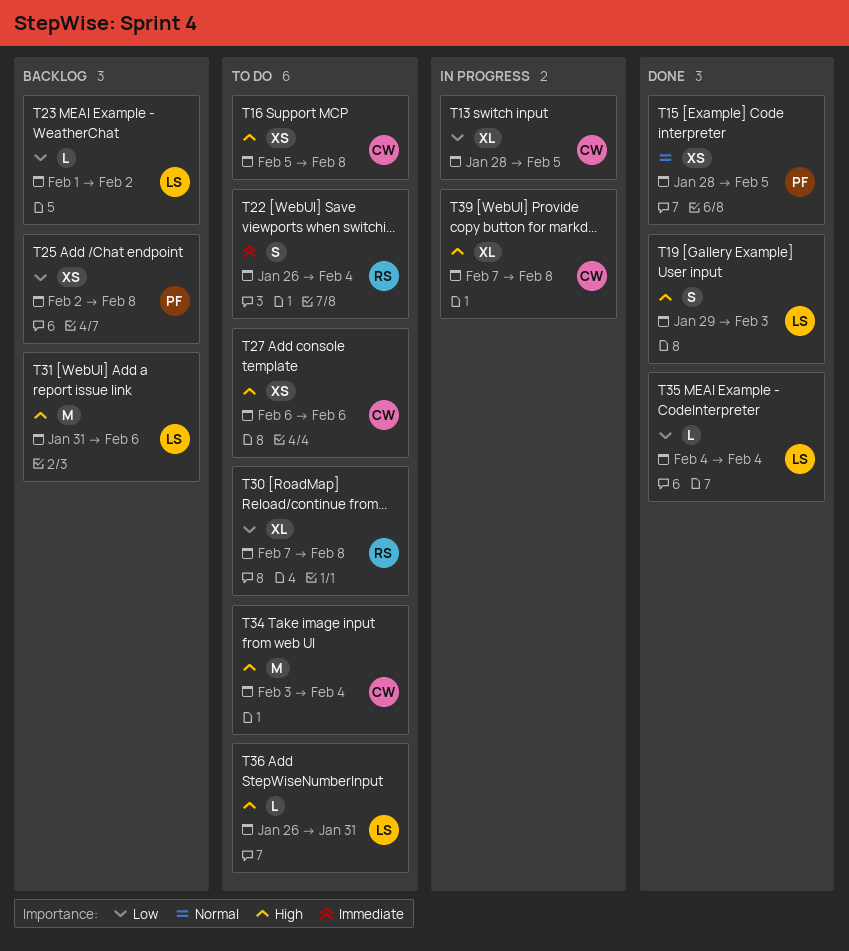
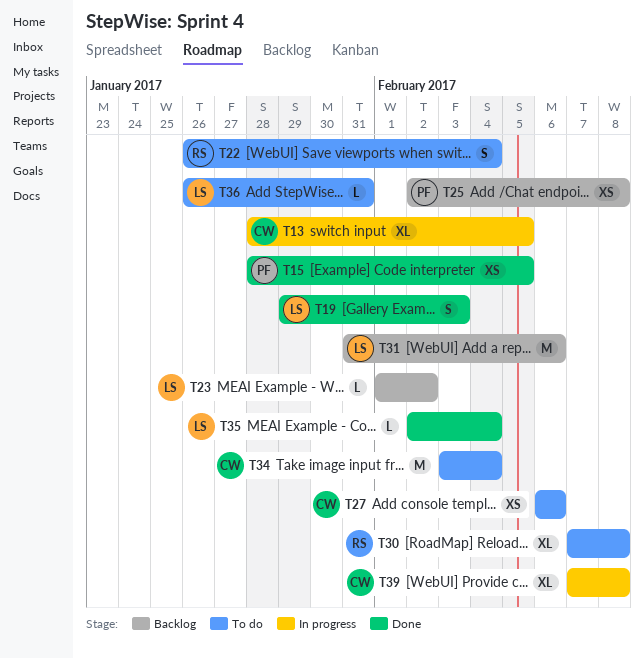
T16: present -> none
T35, start: Feb 4 -> Feb 2

